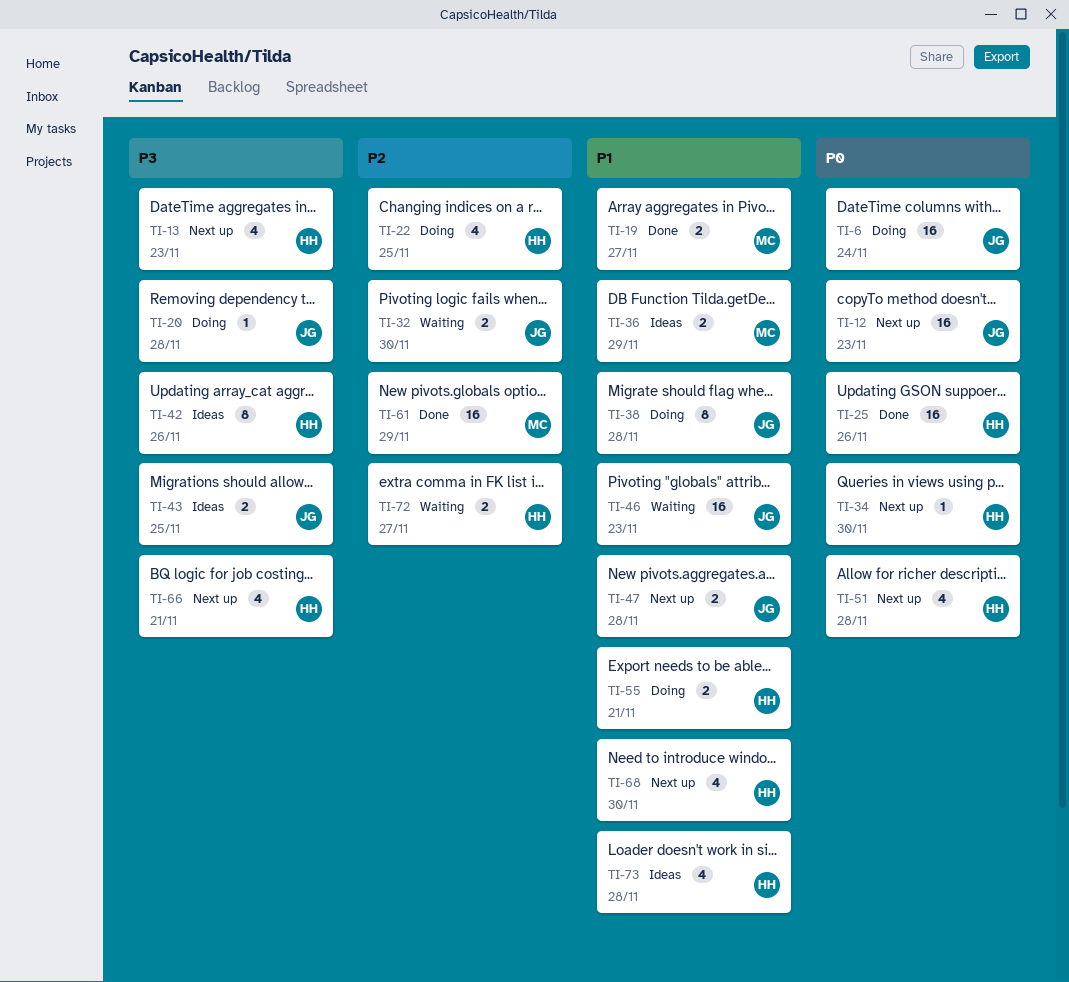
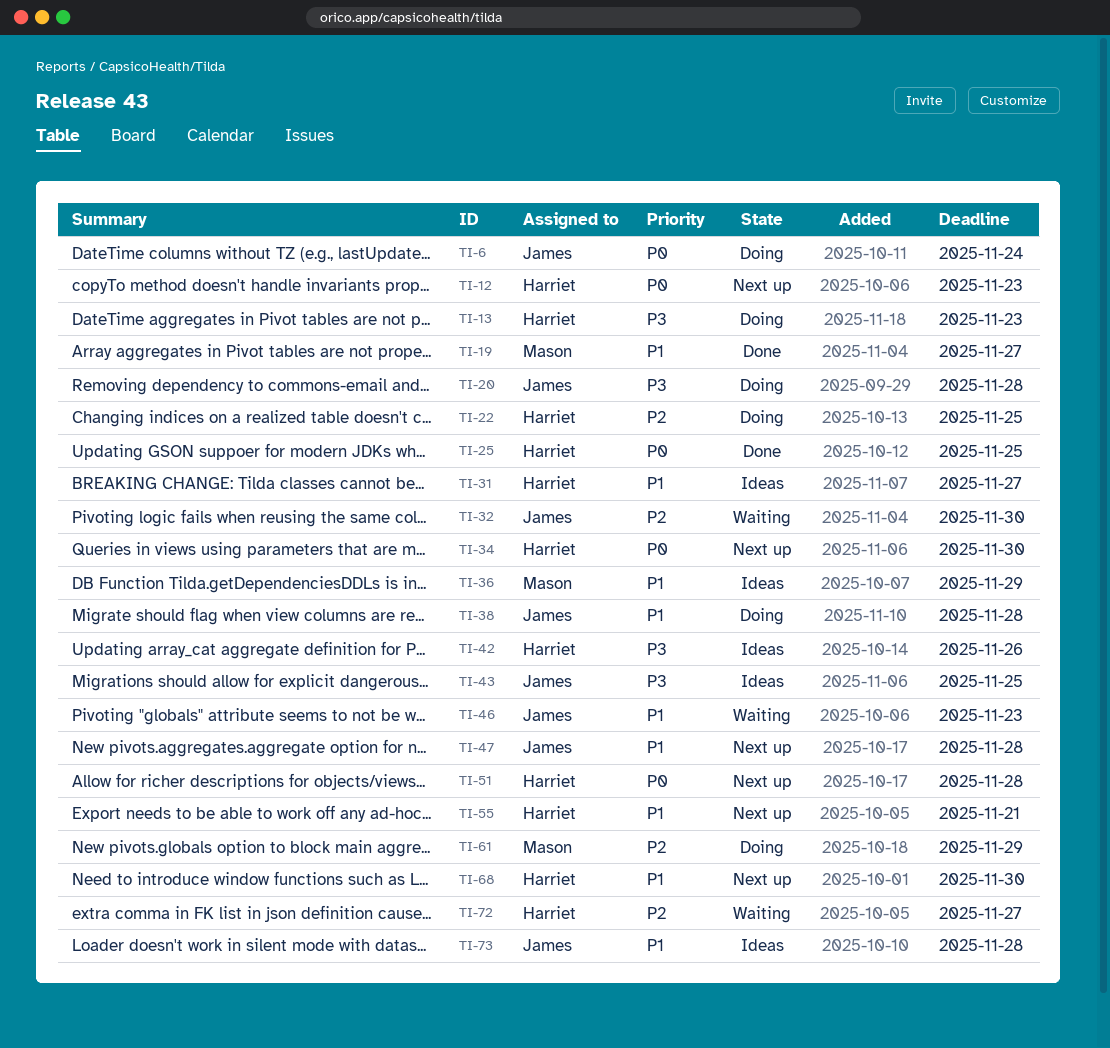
TI-12, owner: James -> Harriet
TI-13, status: Next up -> Doing
TI-25, due: Nov 26 -> Nov 25
TI-31: none -> present
TI-55, status: Doing -> Next up
TI-61, status: Done -> Doing
TI-66: present -> none
TI-73, owner: Harriet -> James

